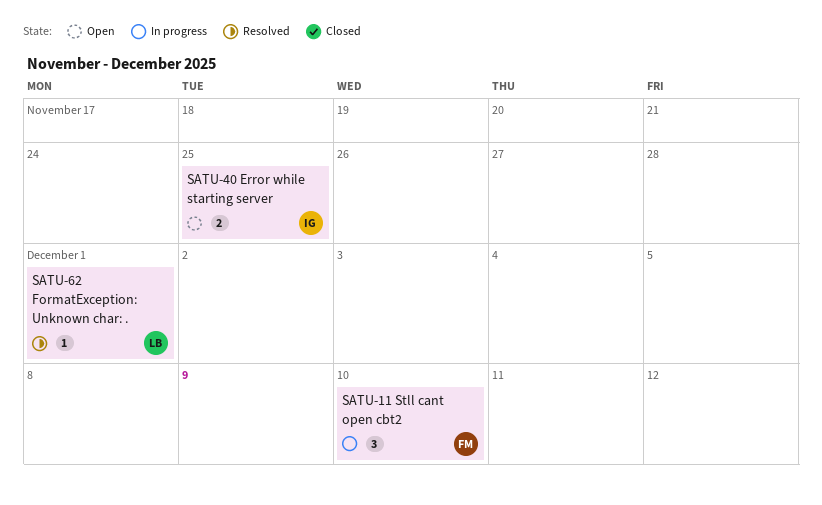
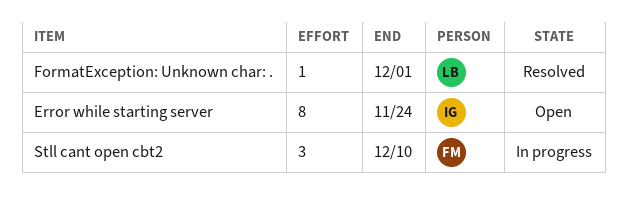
Error while starting server, estimate: 2 -> 8
Error while starting server, due: Nov 25 -> Nov 24

